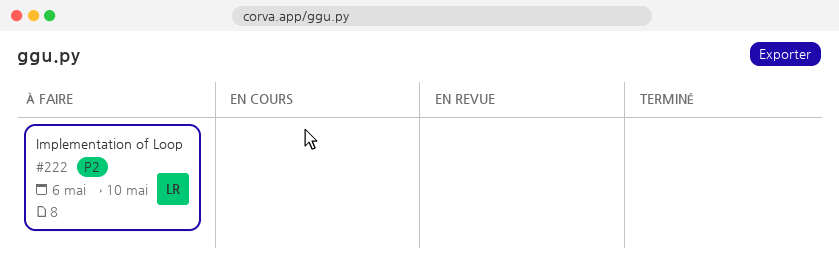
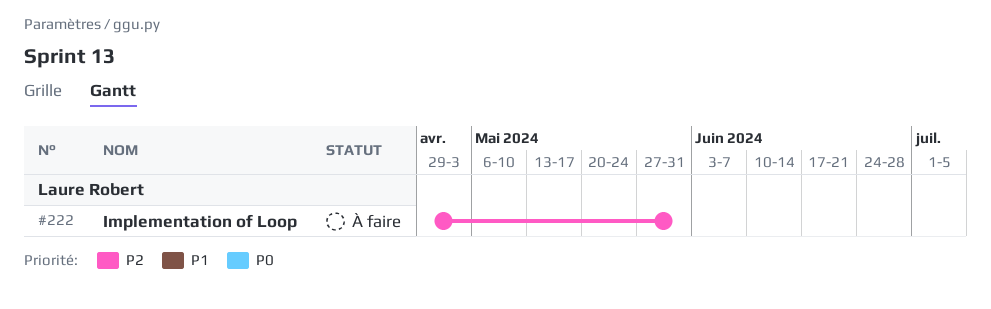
#222, start: May 6 -> Apr 29
#222, due: May 10 -> May 31

